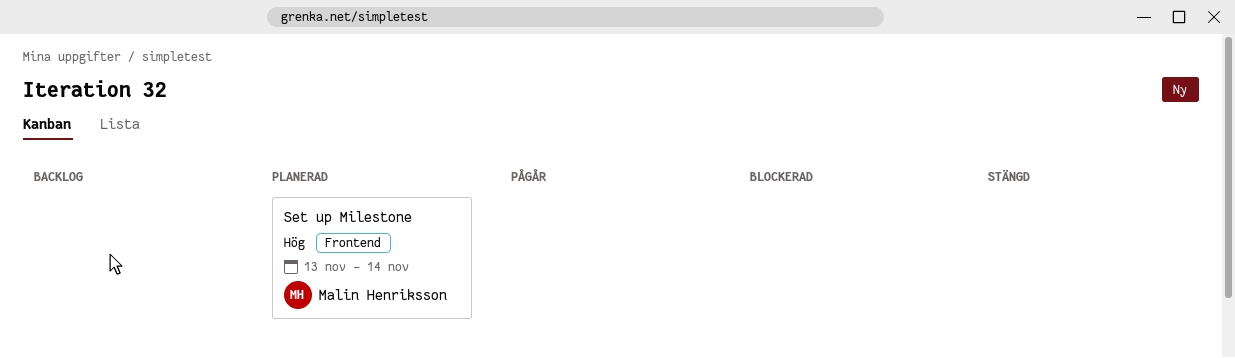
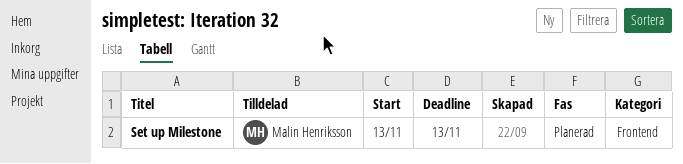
Set up Milestone, due: Nov 14 -> Nov 13

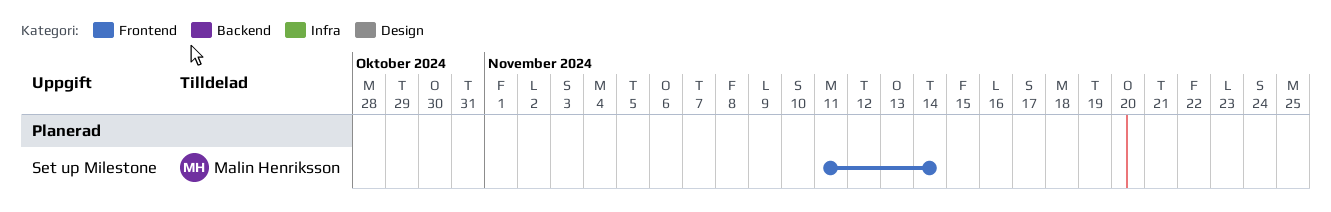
Set up Milestone, start: Nov 13 -> Nov 11
Set up Milestone, due: Nov 13 -> Nov 14

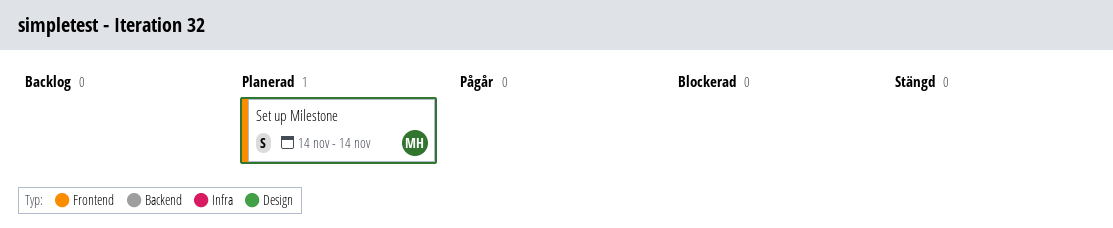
Set up Milestone, start: Nov 11 -> Nov 14

